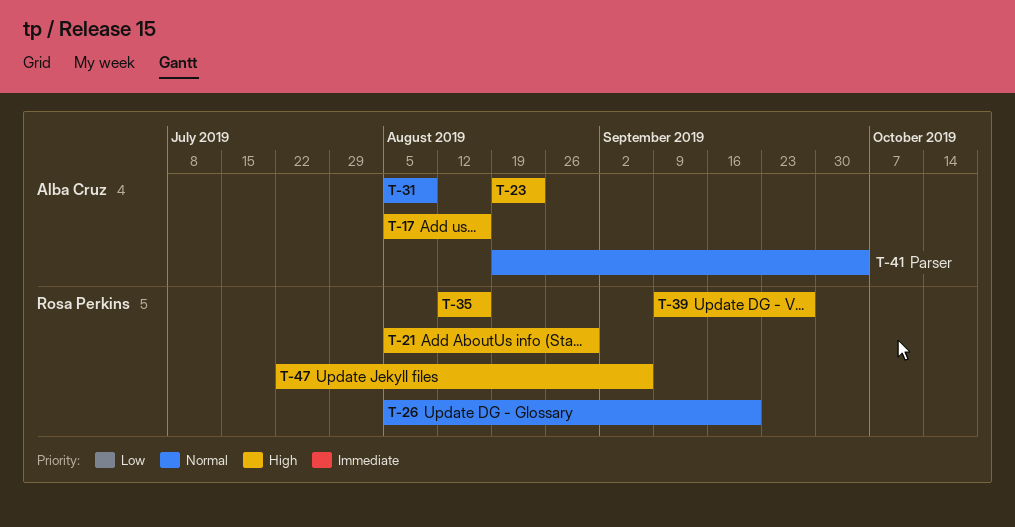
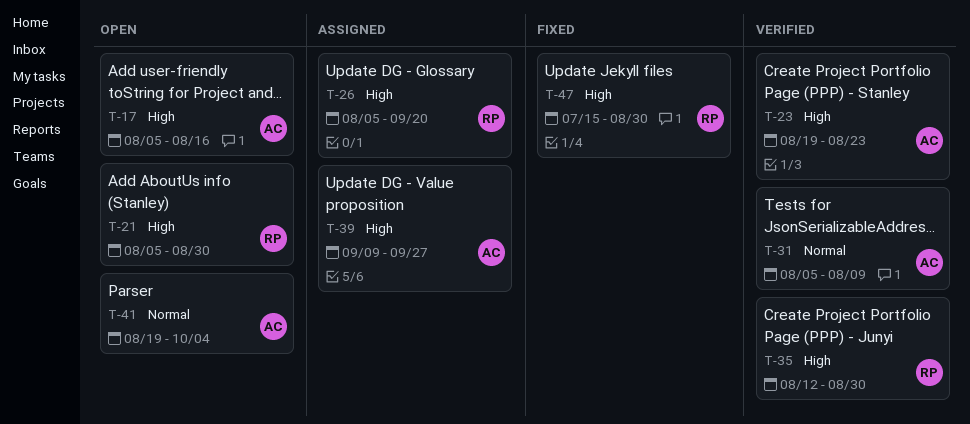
T-26, priority: Normal -> High
T-35, due: Aug 16 -> Aug 30
T-39, owner: Rosa Perkins -> Alba Cruz
T-47, start: Jul 22 -> Jul 15
T-47, due: Sep 6 -> Aug 30

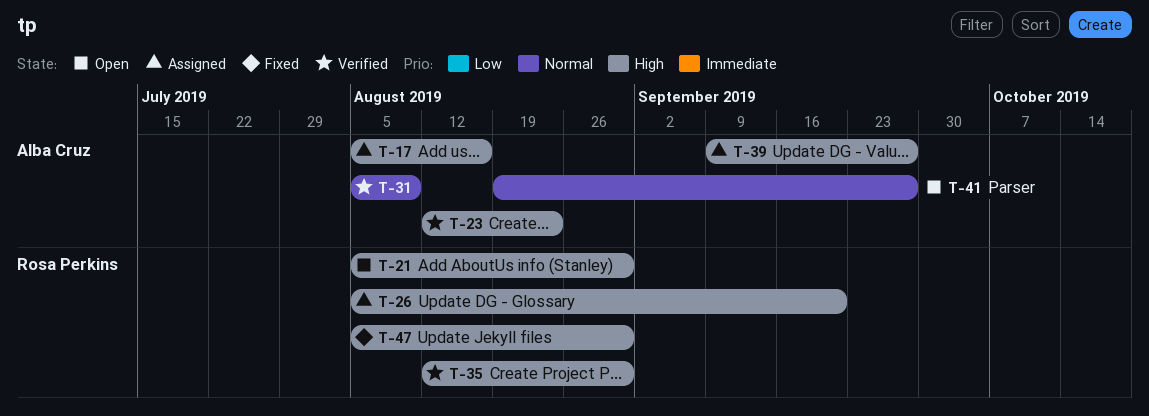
T-17, status: Open -> Assigned
T-23, start: Aug 19 -> Aug 12
T-41, due: Oct 4 -> Sep 27
T-47, start: Jul 15 -> Aug 5

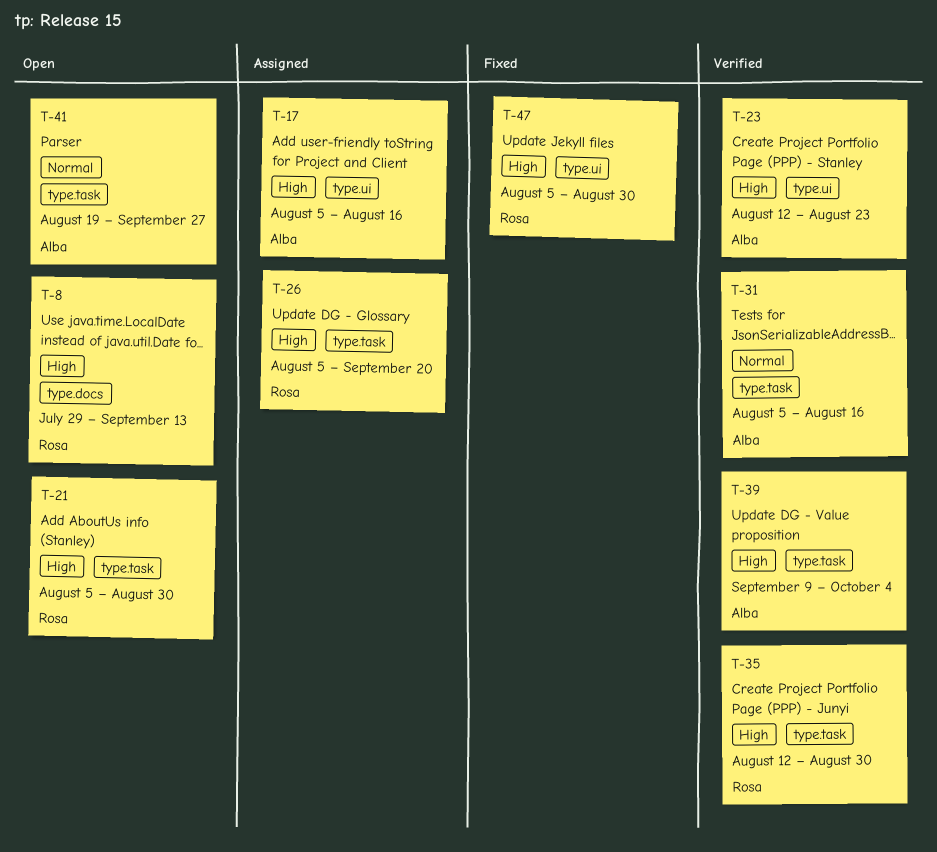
T-8: none -> present
T-31, due: Aug 9 -> Aug 16
T-39, status: Assigned -> Verified
T-39, due: Sep 27 -> Oct 4

